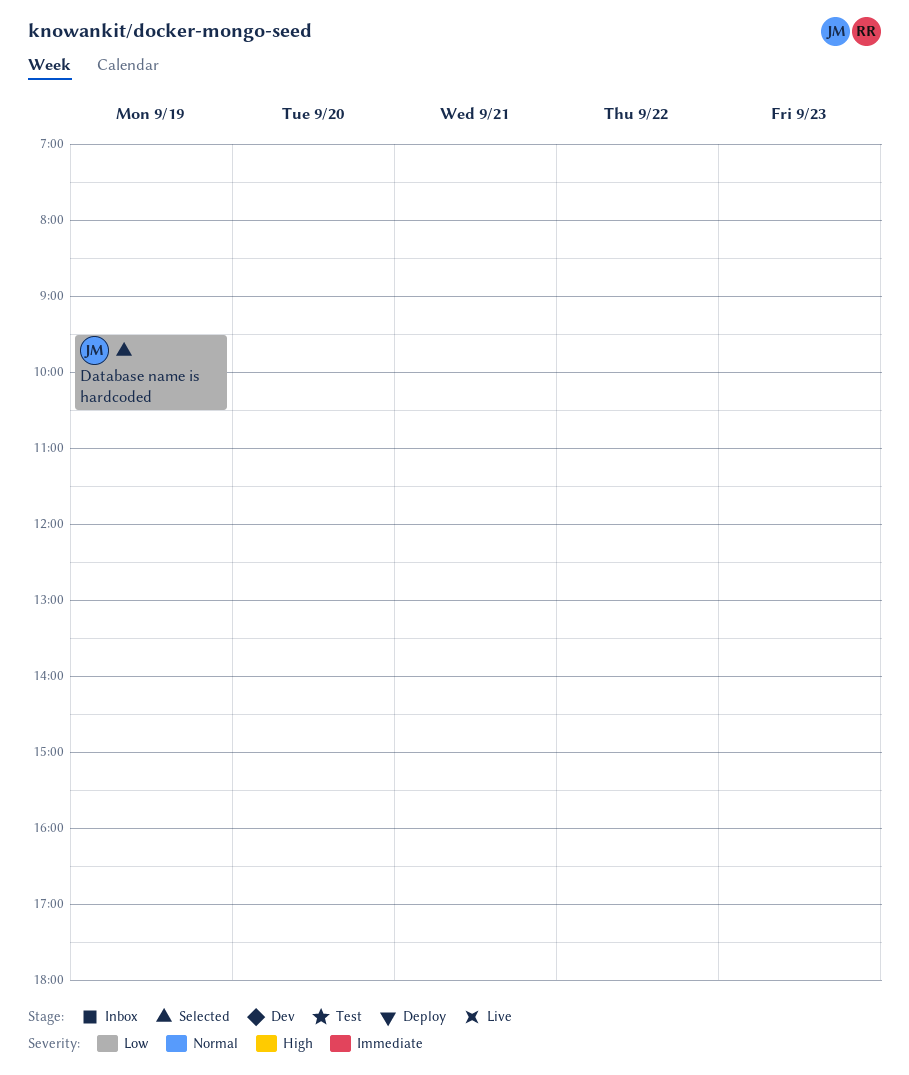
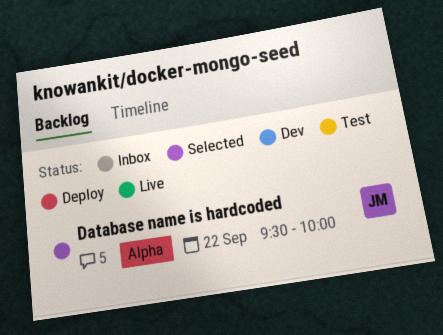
Database name is hardcoded, day: Sep 19 -> Sep 22
Database name is hardcoded, ends: 10:30 -> 10:00

